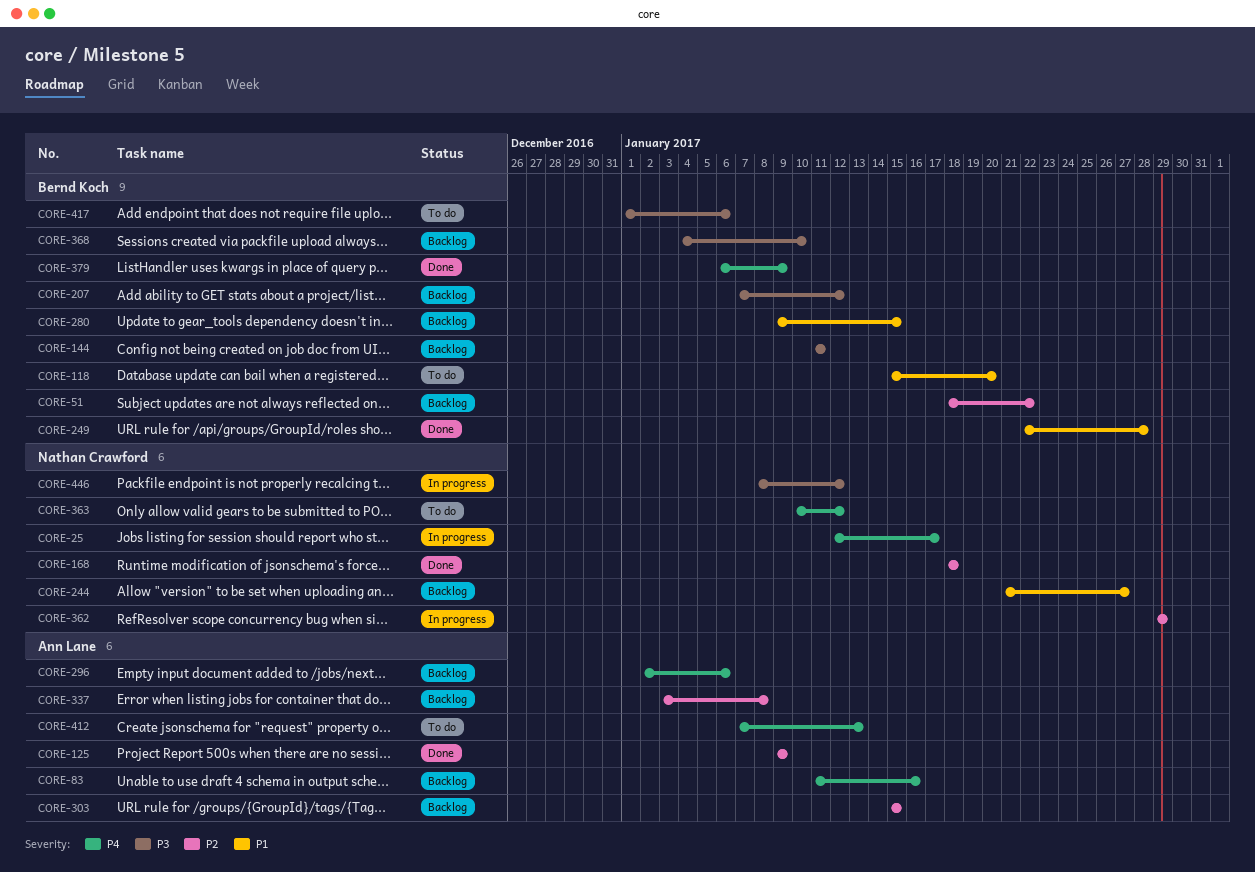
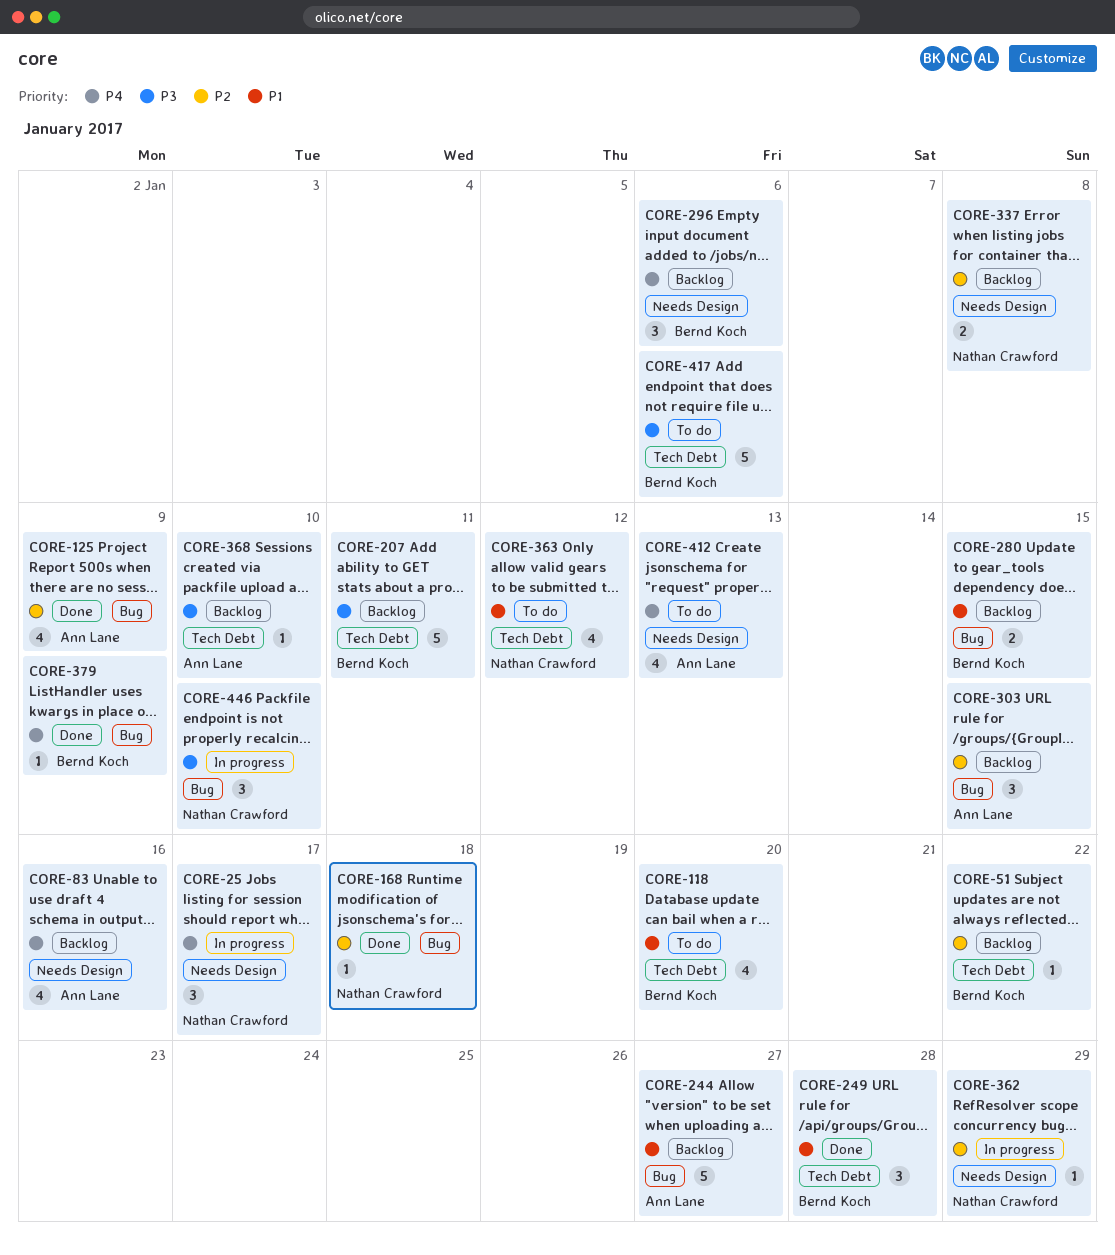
CORE-144: present -> none
CORE-207, due: Jan 12 -> Jan 11
CORE-244, owner: Nathan Crawford -> Ann Lane
CORE-296, owner: Ann Lane -> Bernd Koch
CORE-337, owner: Ann Lane -> Nathan Crawford
CORE-363, priority: P4 -> P1
CORE-368, owner: Bernd Koch -> Ann Lane
CORE-446, due: Jan 12 -> Jan 10

